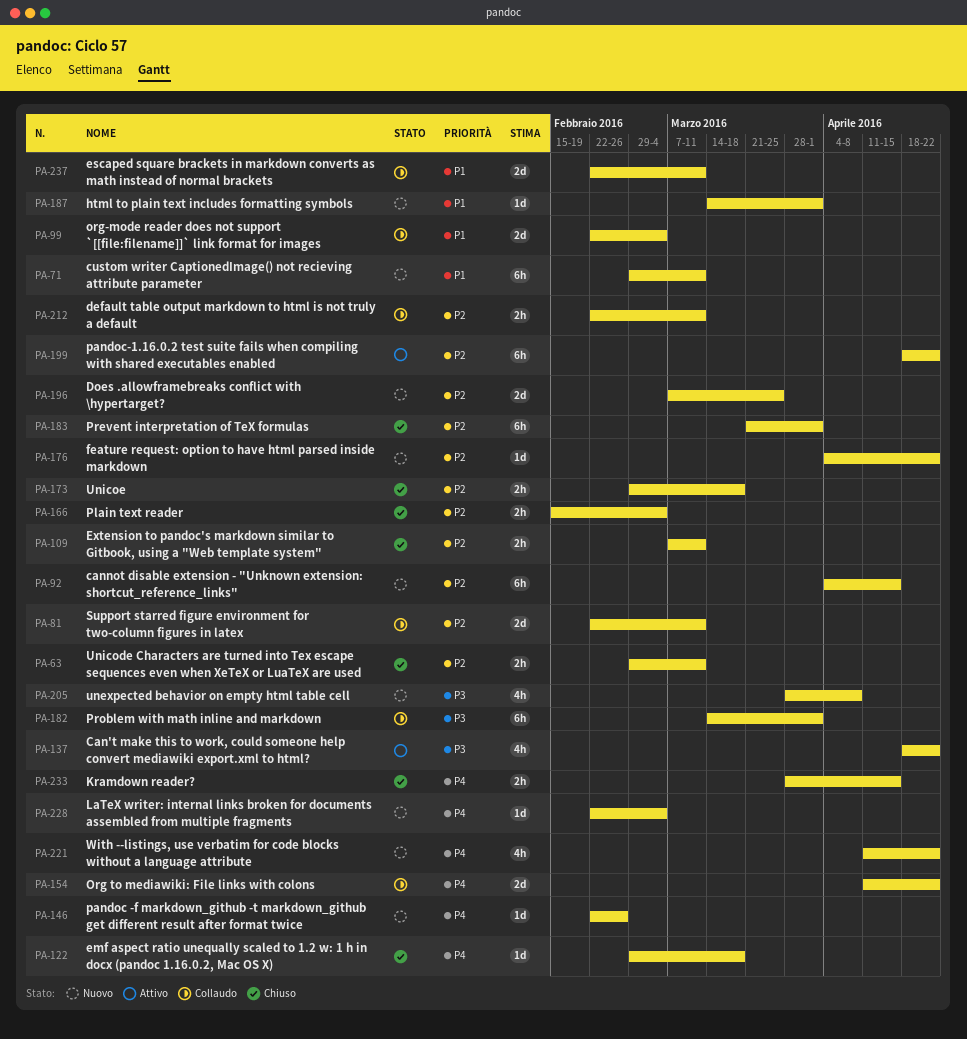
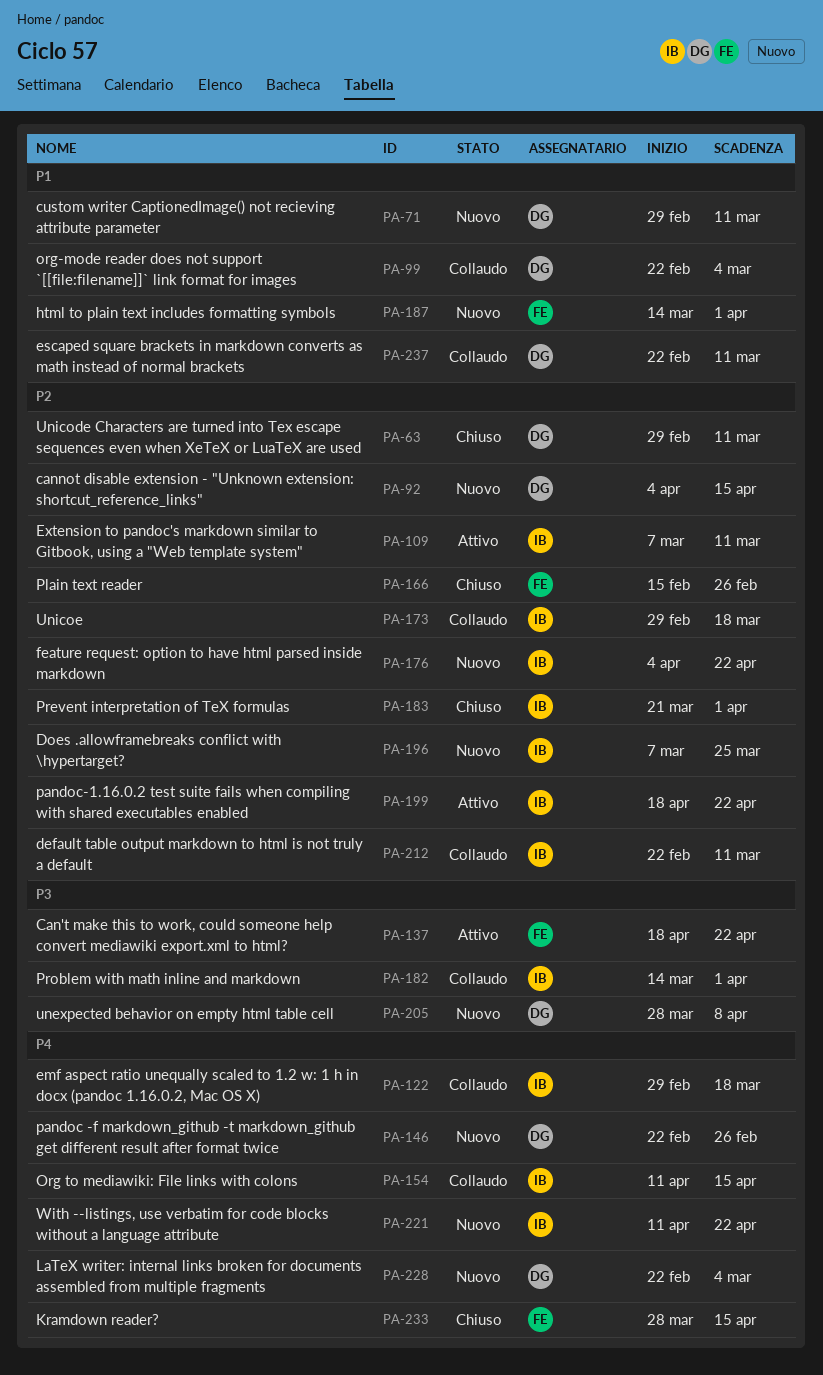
PA-81: present -> none
PA-109, status: Chiuso -> Attivo
PA-122, status: Chiuso -> Collaudo
PA-154, due: Apr 22 -> Apr 15
PA-166, due: Mar 4 -> Feb 26
PA-173, status: Chiuso -> Collaudo

